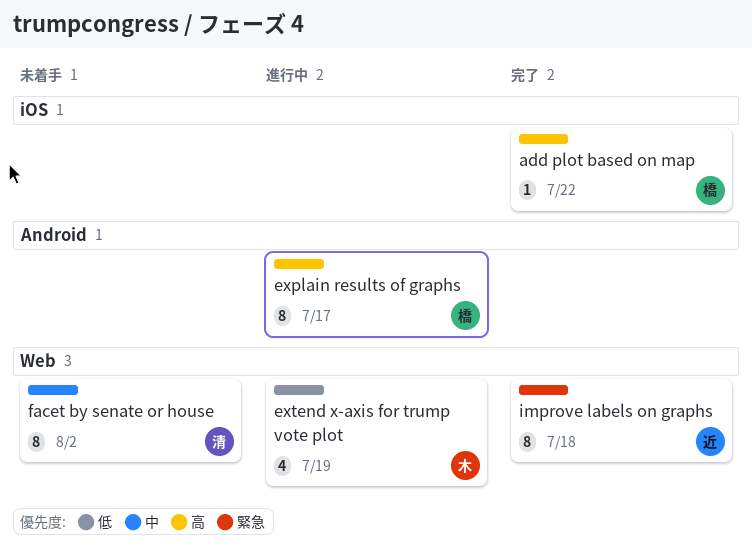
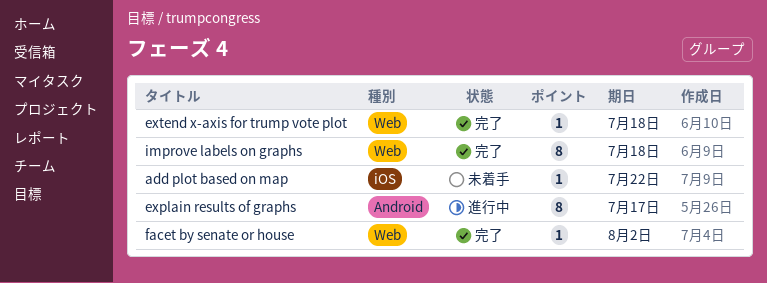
add plot based on map, status: 完了 -> 未着手
extend x-axis for trump vote plot, status: 進行中 -> 完了
extend x-axis for trump vote plot, estimate: 4 -> 1
extend x-axis for trump vote plot, due: Jul 19 -> Jul 18
facet by senate or house, status: 未着手 -> 完了
facet by senate or house, estimate: 8 -> 1

